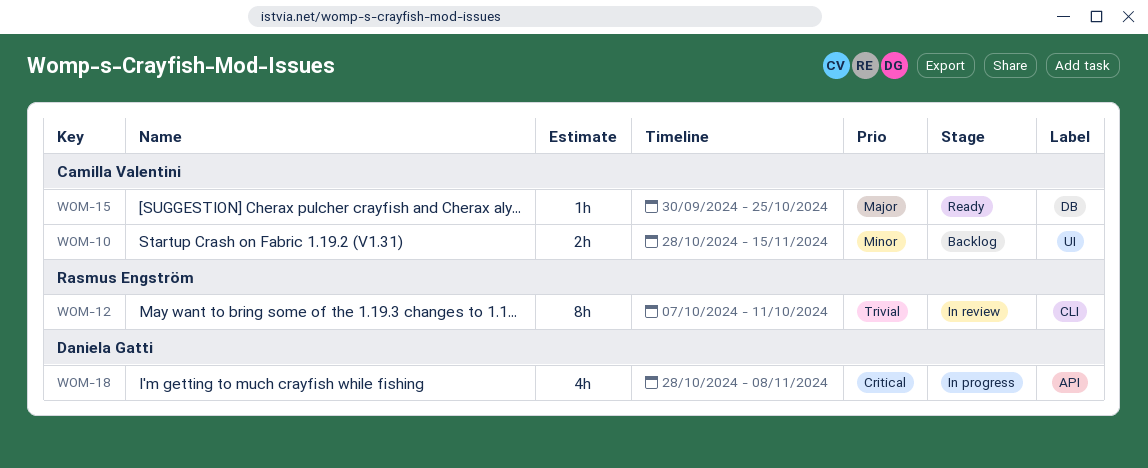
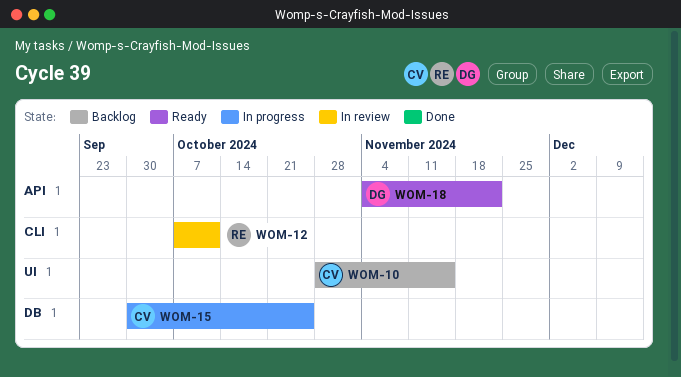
WOM-15, status: Ready -> In progress
WOM-18, status: In progress -> Ready
WOM-18, start: Oct 28 -> Nov 4
WOM-18, due: Nov 8 -> Nov 22

